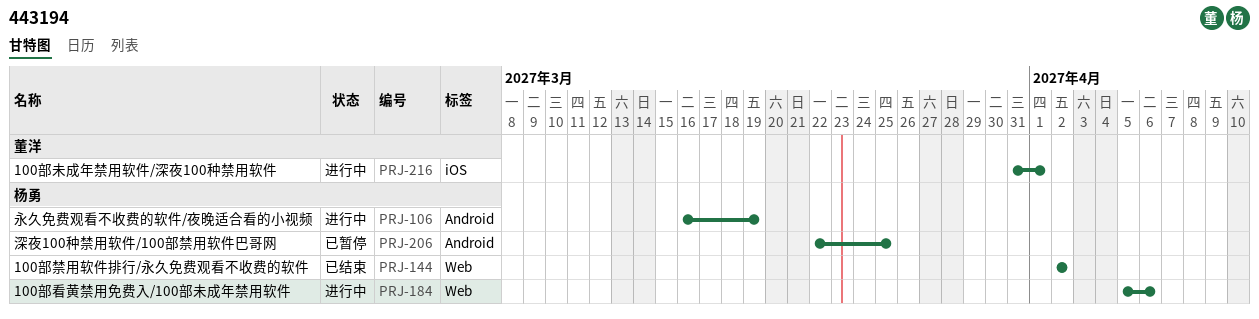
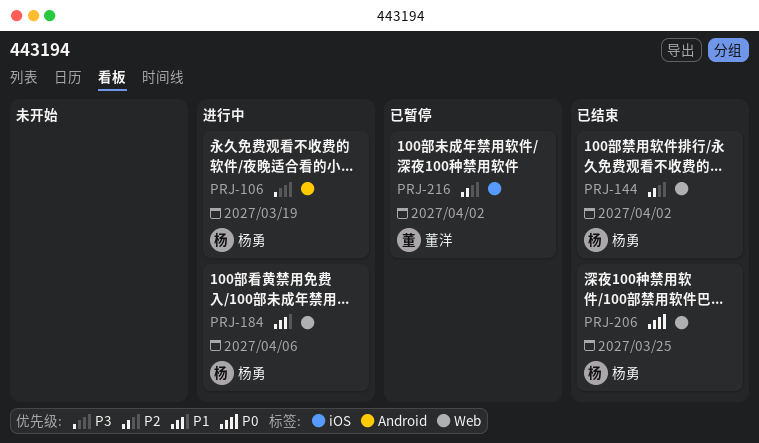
PRJ-206, status: 已暂停 -> 已结束
PRJ-206, label: Android -> Web
PRJ-216, status: 进行中 -> 已暂停
PRJ-216, due: Apr 1 -> Apr 2

